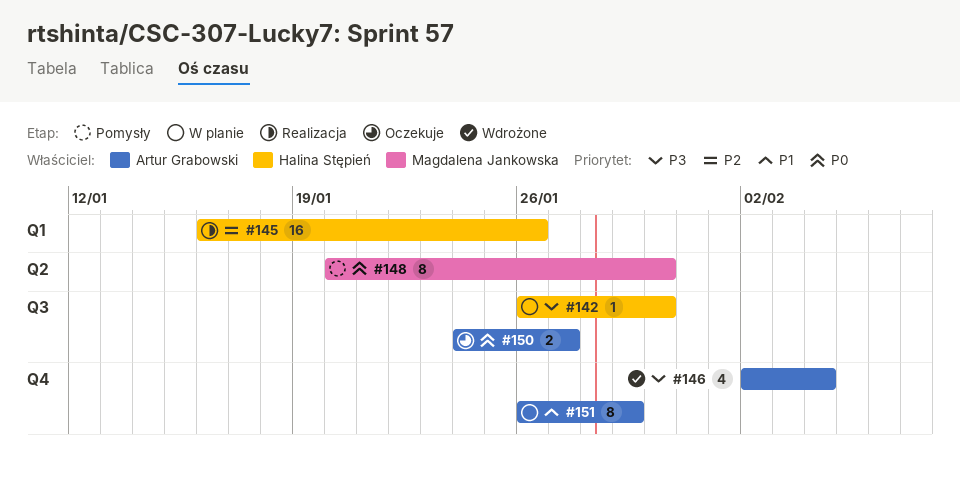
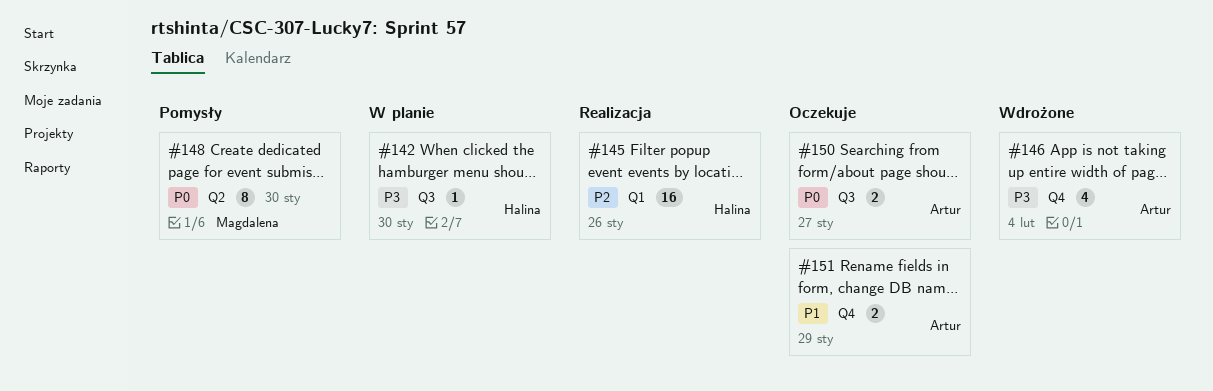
#151, status: W planie -> Oczekuje
#151, estimate: 8 -> 2

